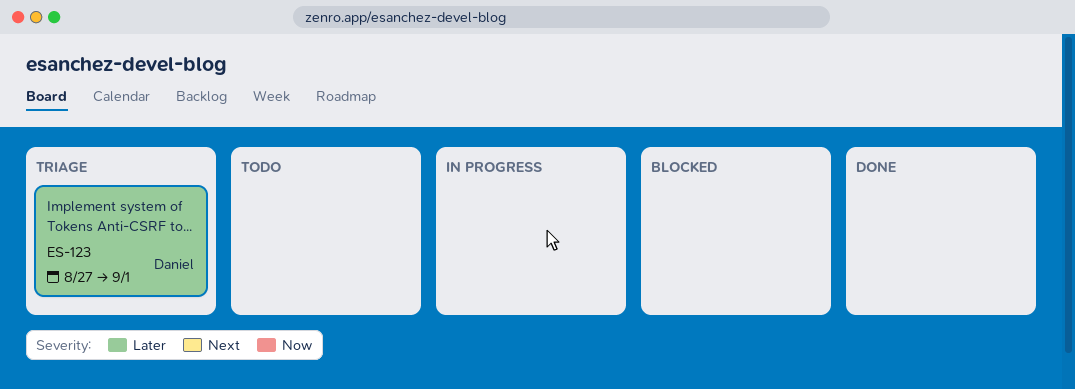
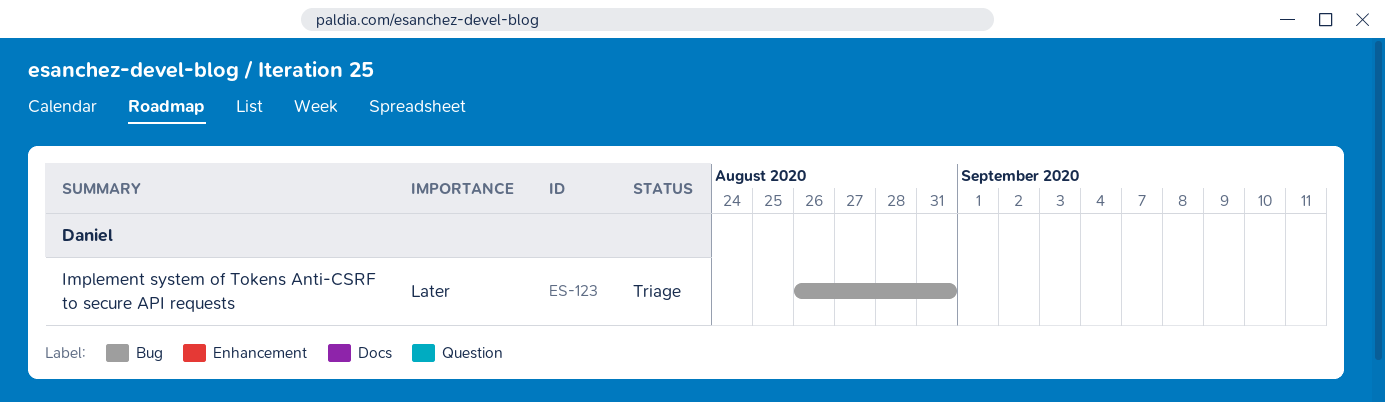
ES-123, start: Aug 27 -> Aug 26
ES-123, due: Sep 1 -> Aug 31

